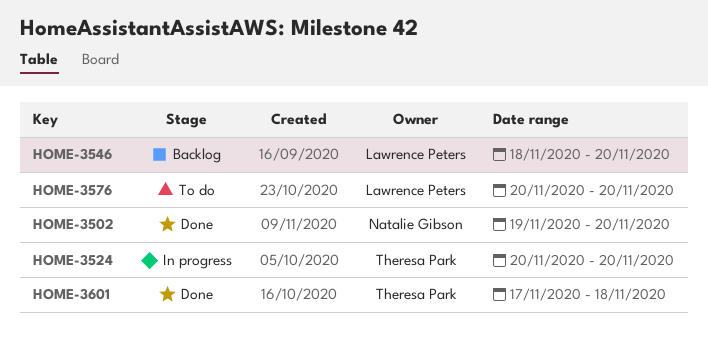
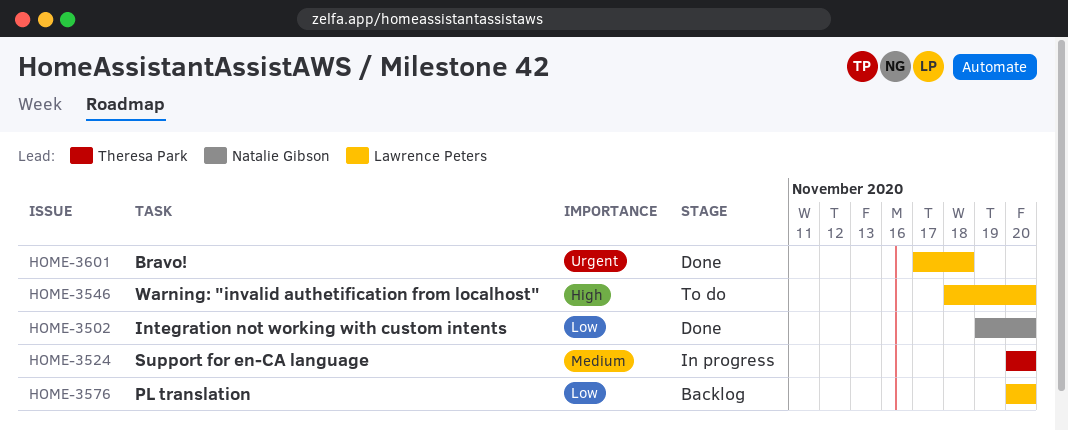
HOME-3546, status: Backlog -> To do
HOME-3576, status: To do -> Backlog
HOME-3601, owner: Theresa Park -> Lawrence Peters

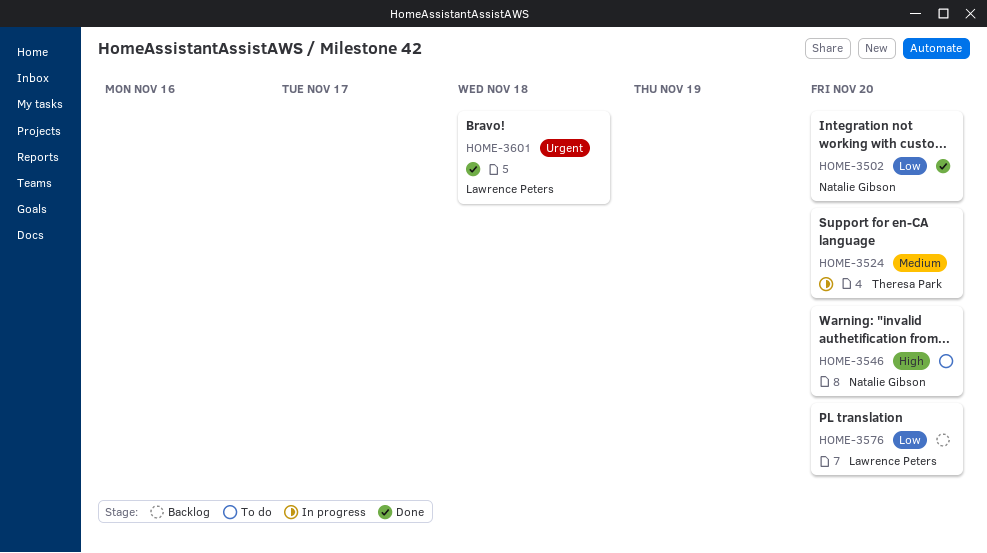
HOME-3546, owner: Lawrence Peters -> Natalie Gibson

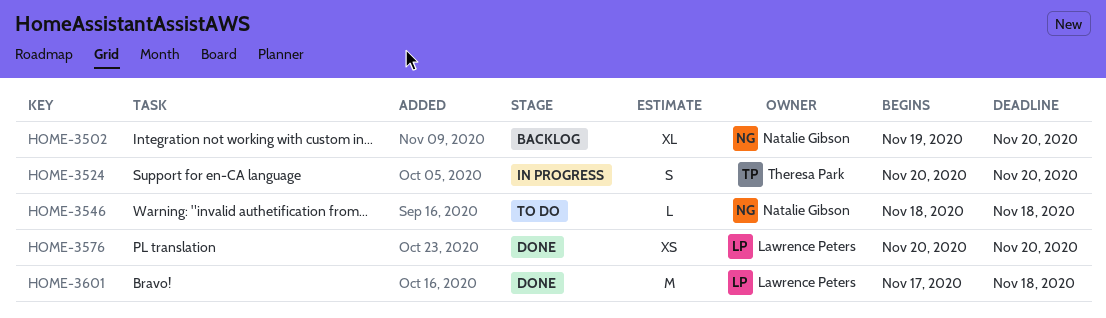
HOME-3502, status: Done -> Backlog
HOME-3546, due: Nov 20 -> Nov 18
HOME-3576, status: Backlog -> Done

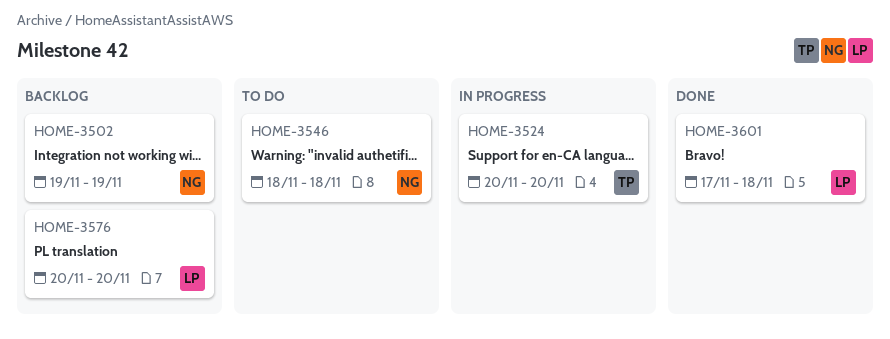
HOME-3502, due: Nov 20 -> Nov 19
HOME-3576, status: Done -> Backlog

